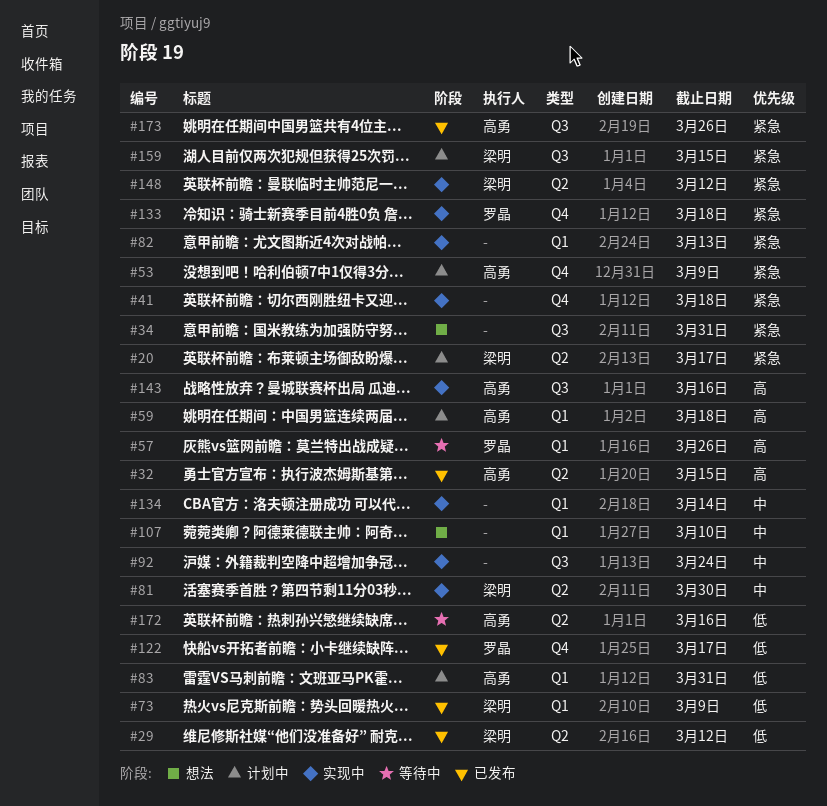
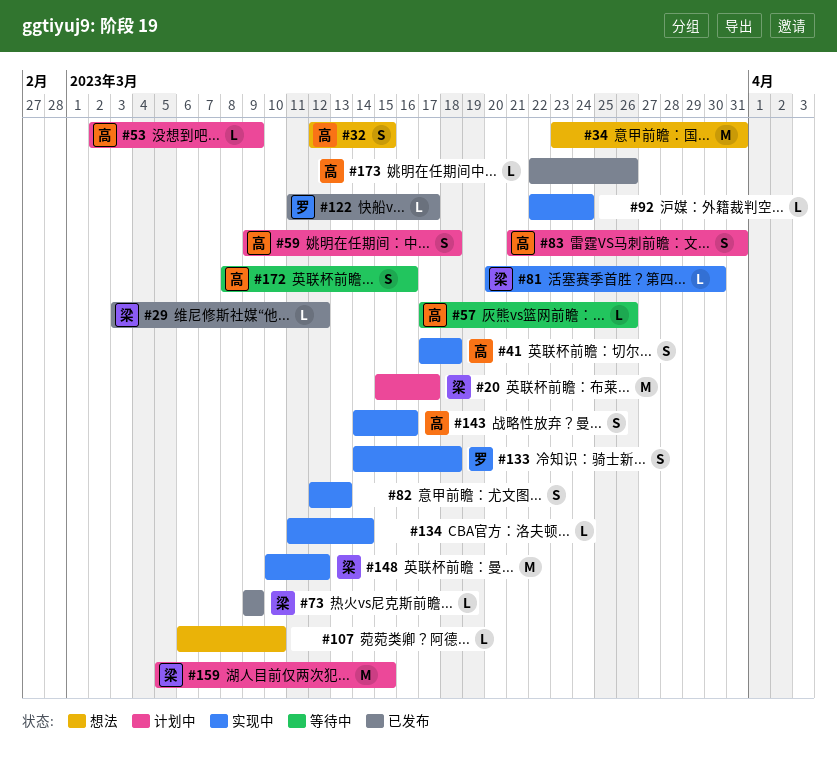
#32, status: 已发布 -> 想法
#41, owner: none -> 高勇
#57, owner: 罗晶 -> 高勇

